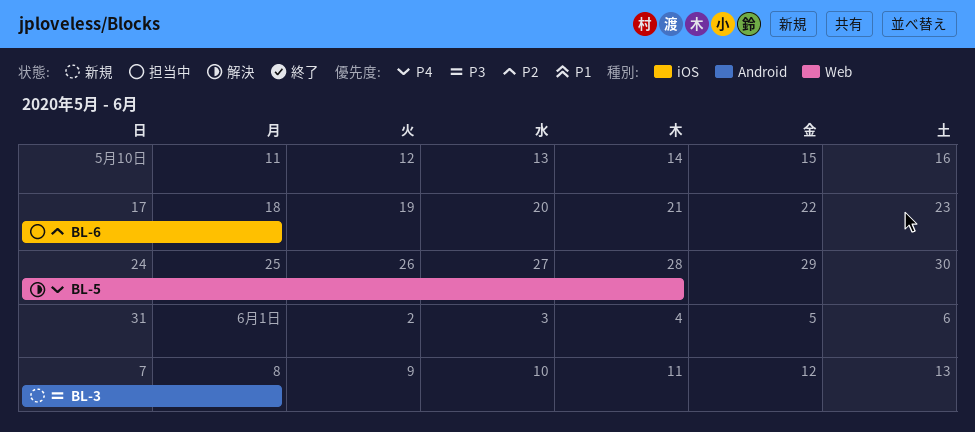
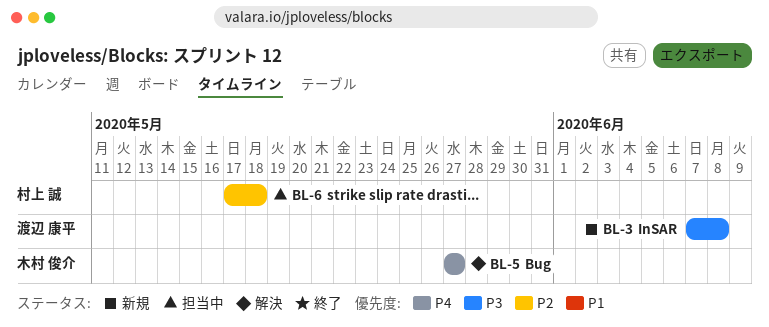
BL-5, start: May 24 -> May 27
BL-5, due: May 28 -> May 27

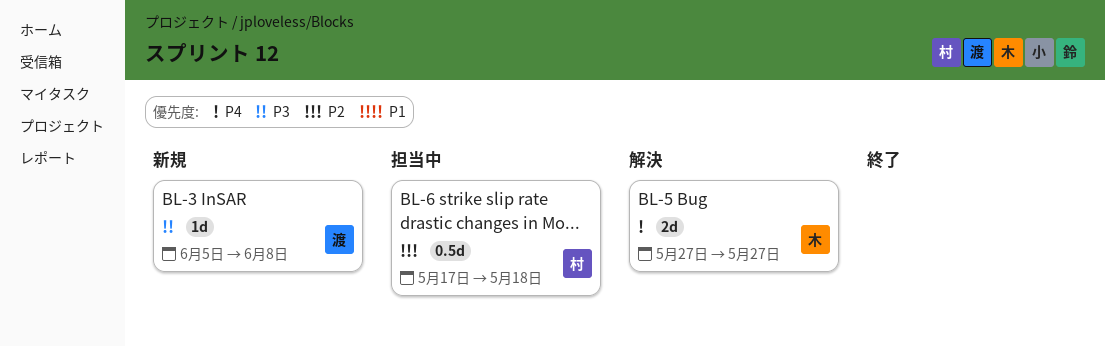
BL-3, start: Jun 7 -> Jun 5

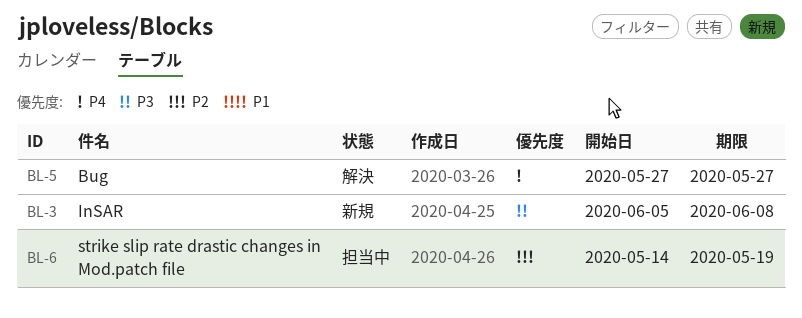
BL-6, start: May 17 -> May 14
BL-6, due: May 18 -> May 19

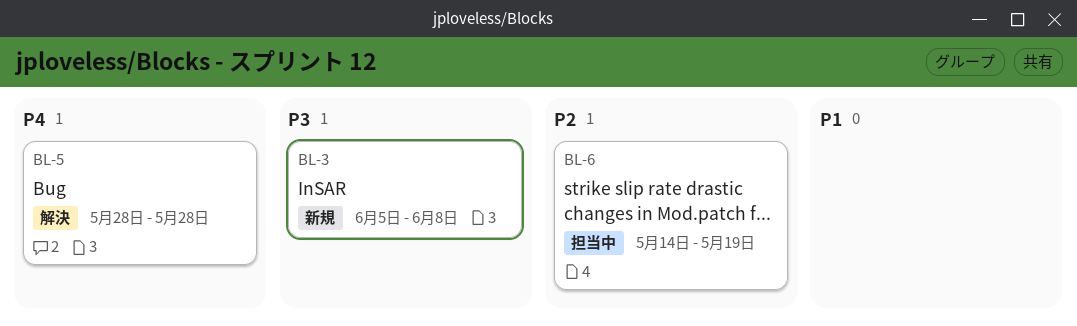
BL-5, start: May 27 -> May 28
BL-5, due: May 27 -> May 28

